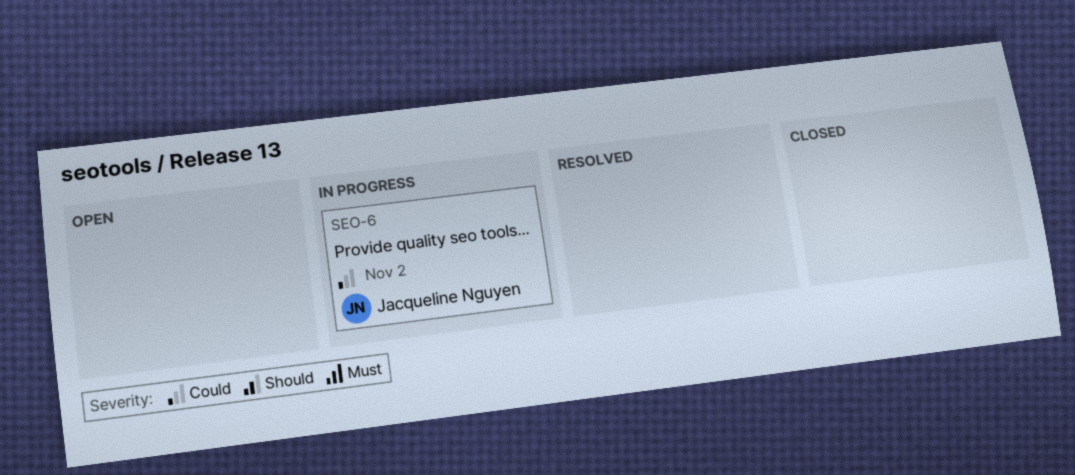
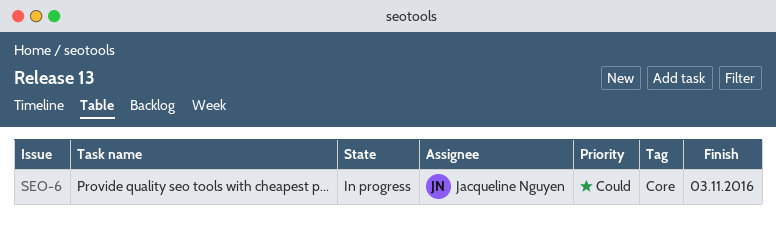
SEO-6, due: Nov 2 -> Nov 3

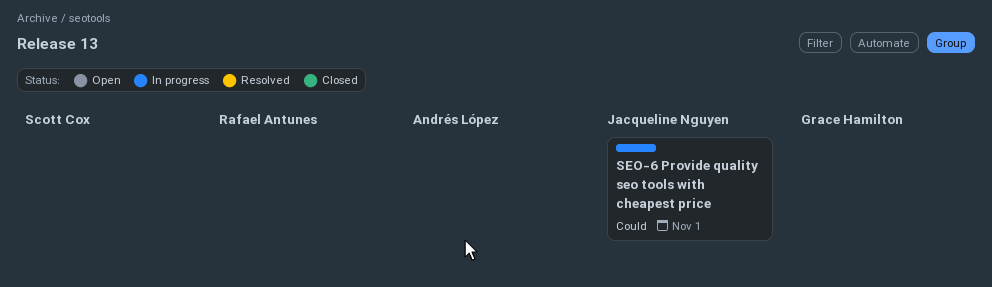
SEO-6, due: Nov 3 -> Nov 1

